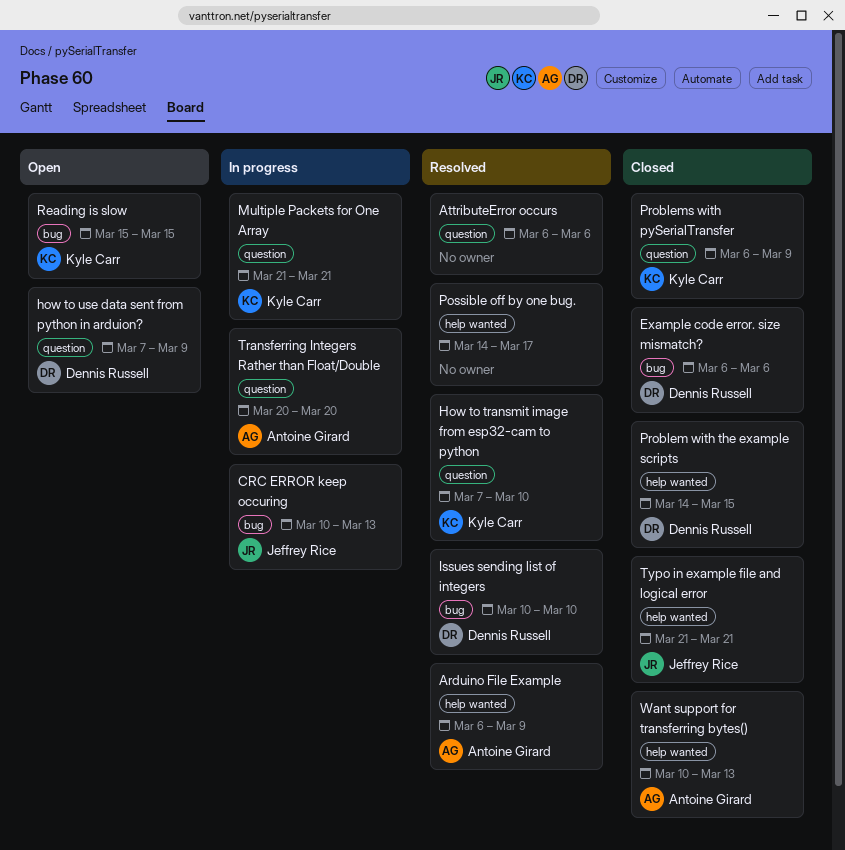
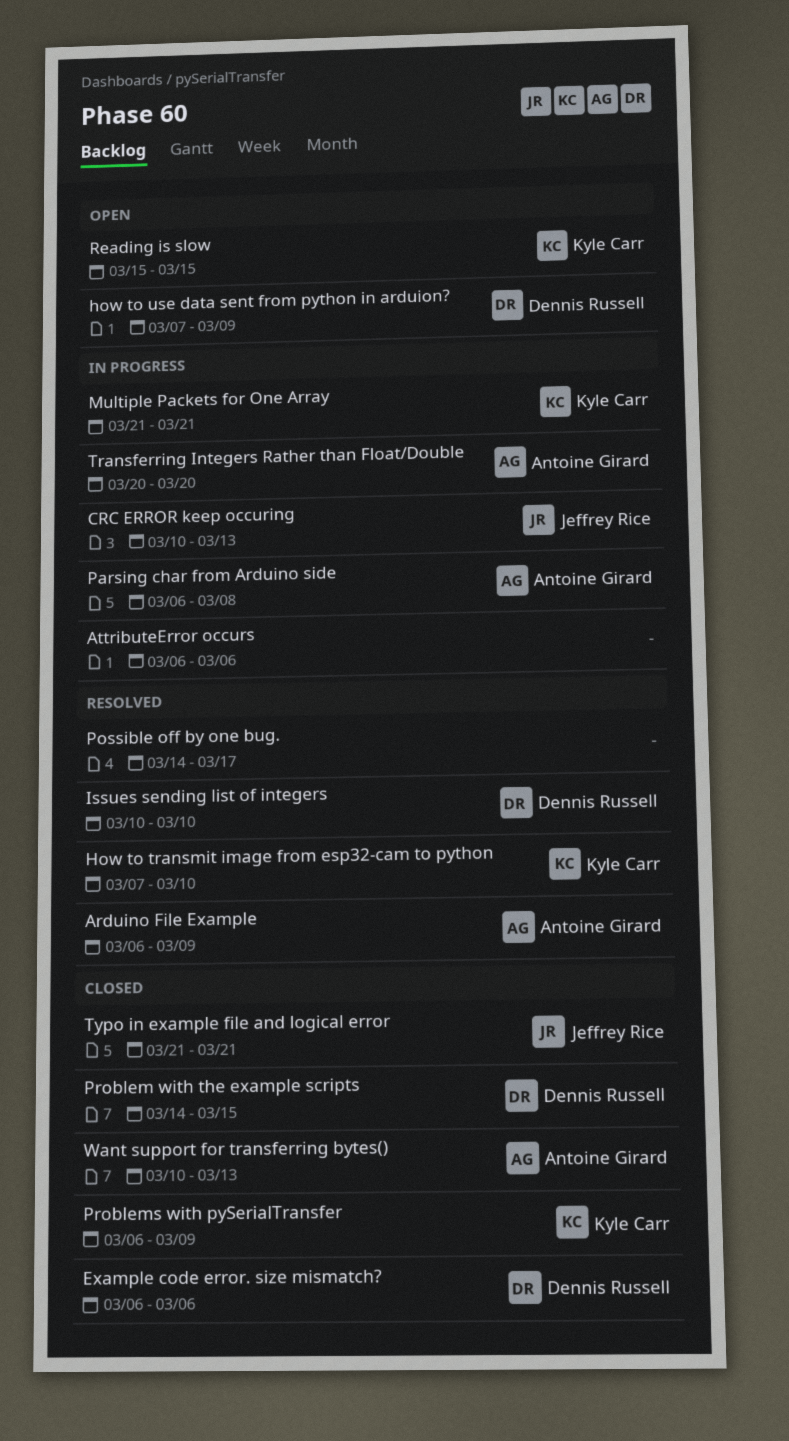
AttributeError occurs, status: Resolved -> In progress
Parsing char from Arduino side: none -> present

